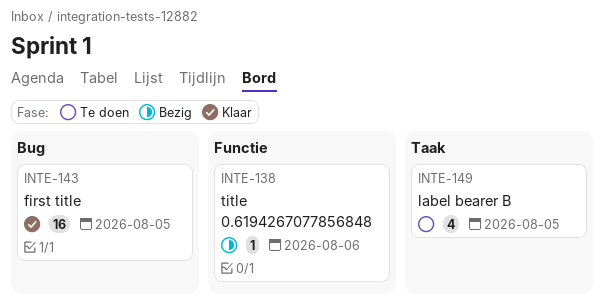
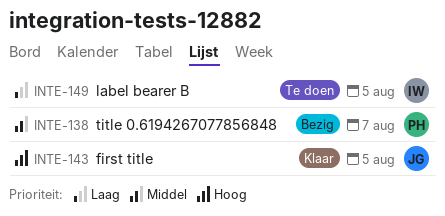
INTE-138, due: Aug 6 -> Aug 7

